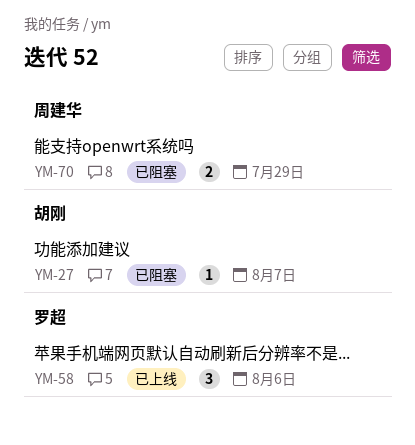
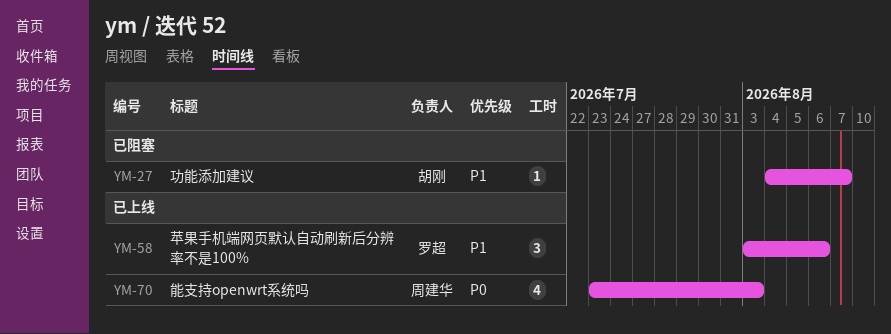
YM-70, status: 已阻塞 -> 已上线
YM-70, estimate: 2 -> 4
YM-70, due: Jul 29 -> Aug 3

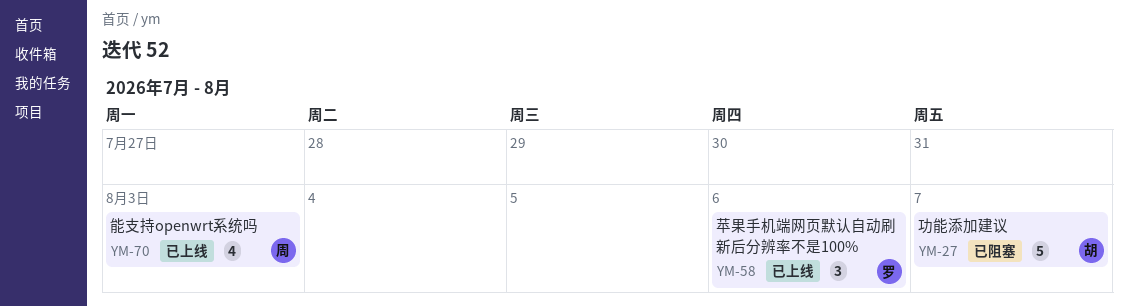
YM-27, estimate: 1 -> 5

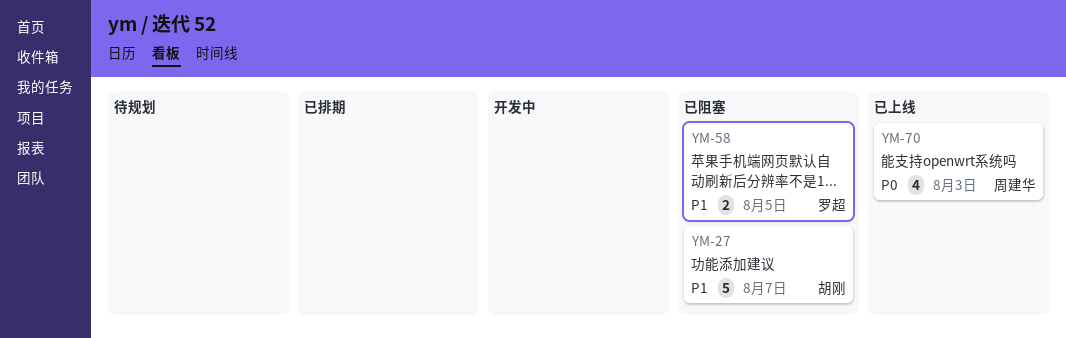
YM-58, status: 已上线 -> 已阻塞
YM-58, estimate: 3 -> 2
YM-58, due: Aug 6 -> Aug 5

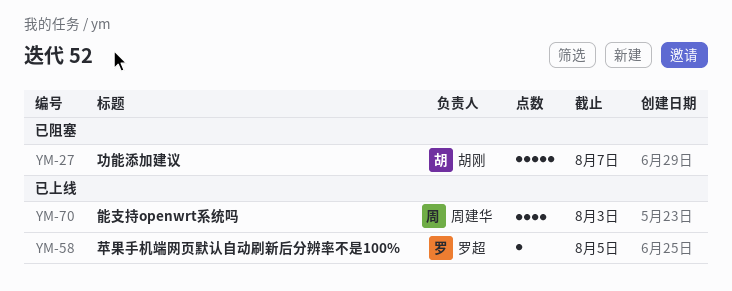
YM-58, status: 已阻塞 -> 已上线
YM-58, estimate: 2 -> 1

